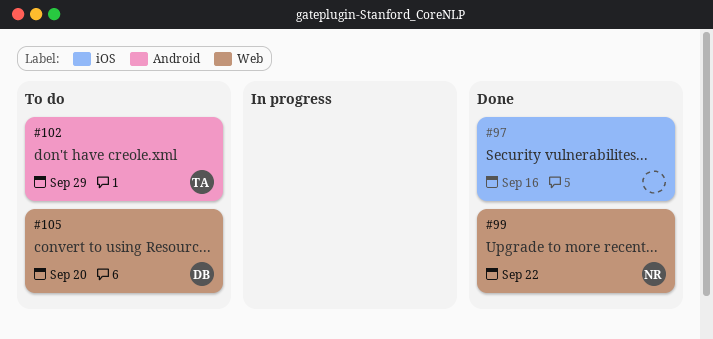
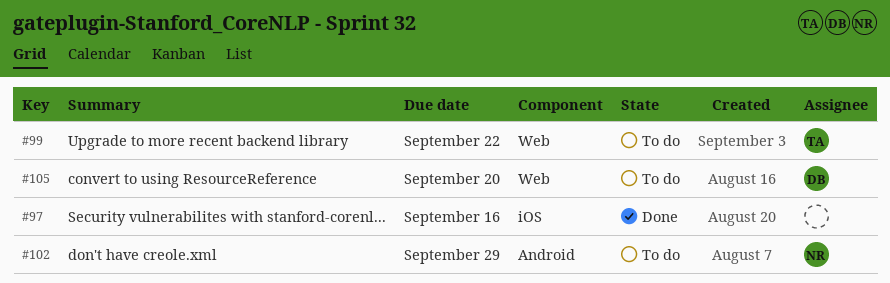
#99, status: Done -> To do
#99, owner: NR -> TA
#102, owner: TA -> NR

